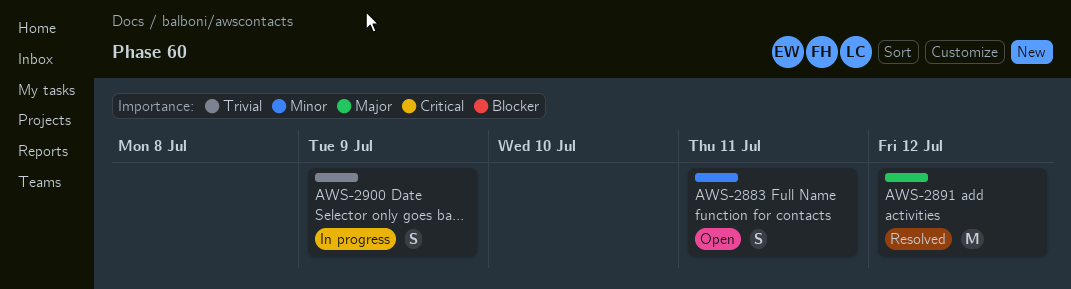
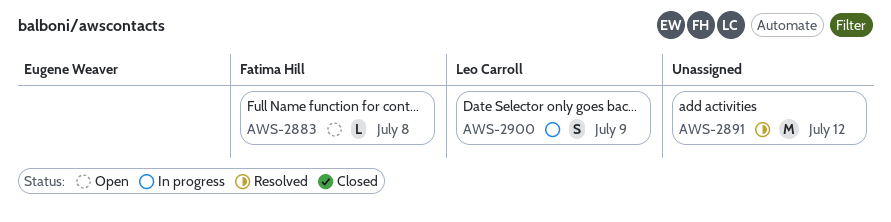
AWS-2883, estimate: S -> L
AWS-2883, due: Jul 11 -> Jul 8

